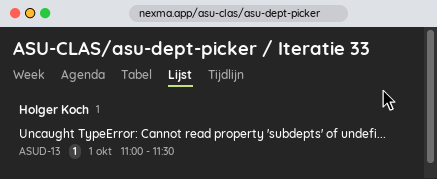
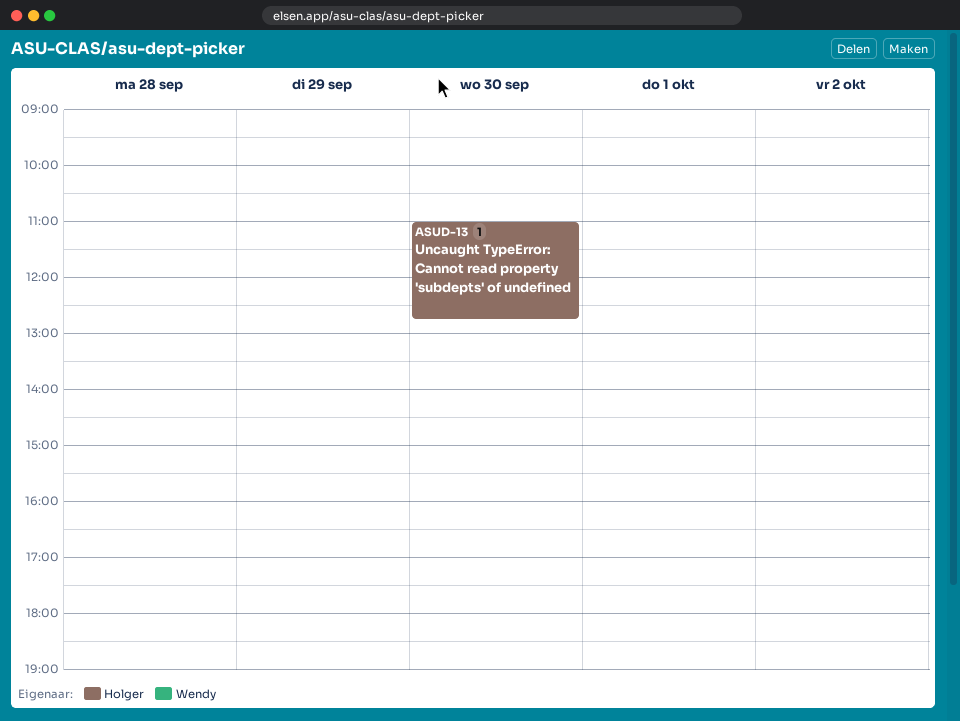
ASUD-13, day: Oct 1 -> Sep 30
ASUD-13, ends: 11:30 -> 12:45

